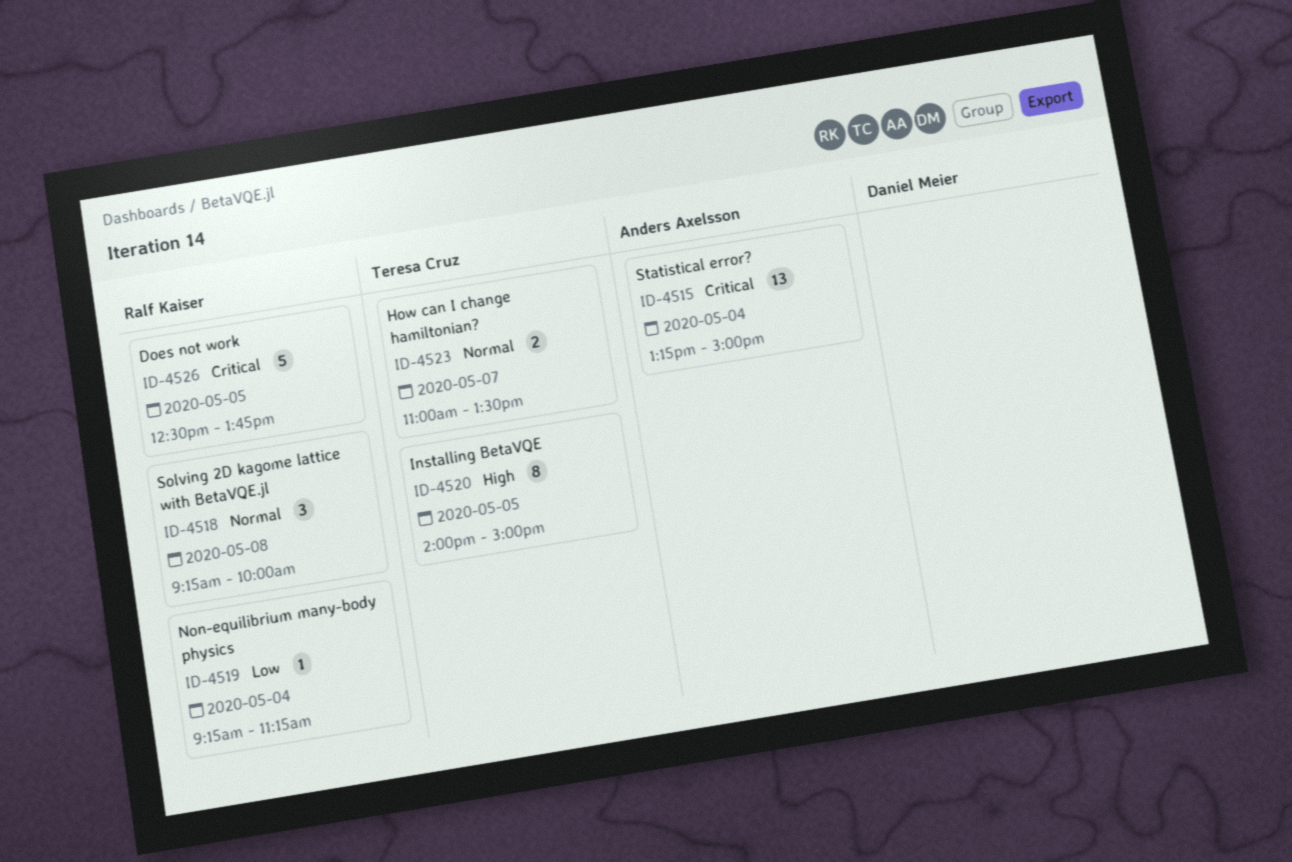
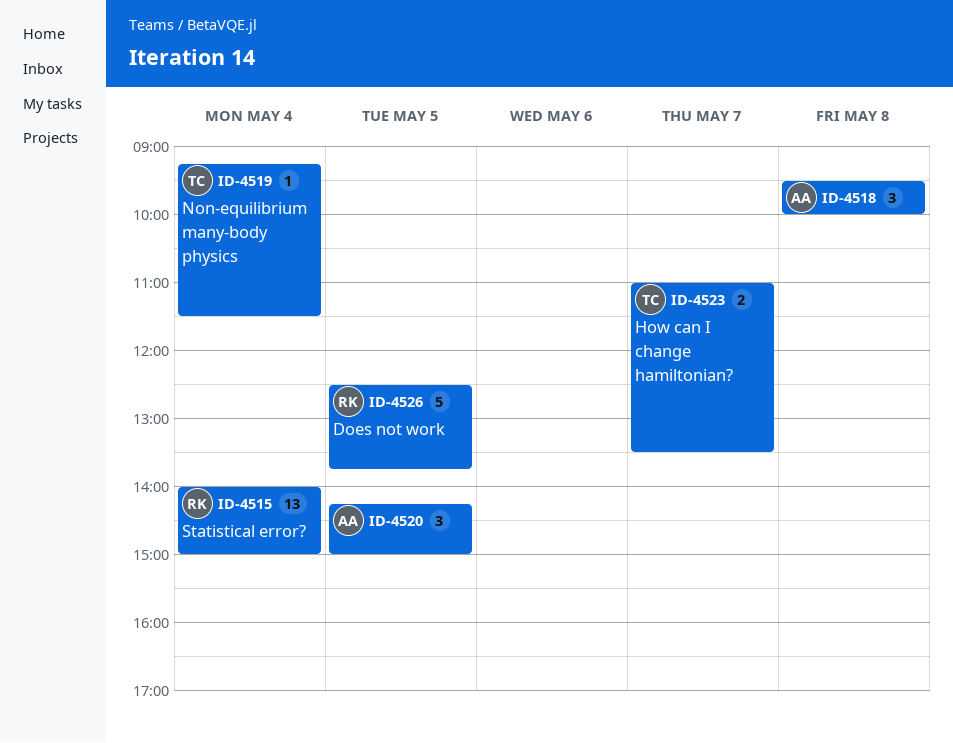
ID-4515, owner: Anders Axelsson -> Ralf Kaiser
ID-4515, begins: 13:15 -> 14:00
ID-4518, owner: Ralf Kaiser -> Anders Axelsson
ID-4518, begins: 09:15 -> 09:30
ID-4519, owner: Ralf Kaiser -> Teresa Cruz
ID-4519, ends: 11:15 -> 11:30
ID-4520, owner: Teresa Cruz -> Anders Axelsson
ID-4520, estimate: 8 -> 3
ID-4520, begins: 14:00 -> 14:15

